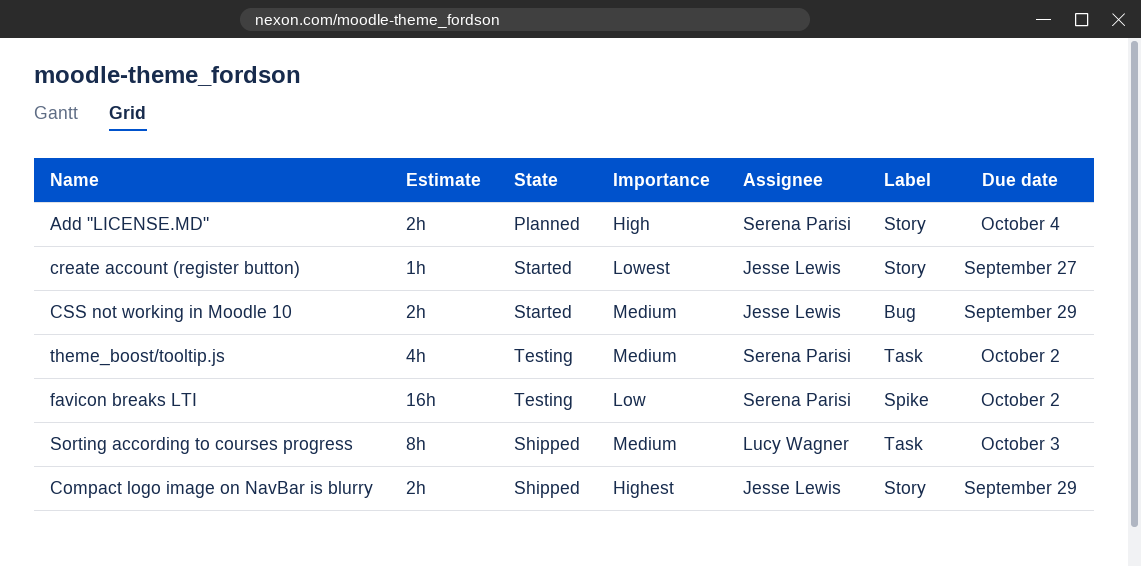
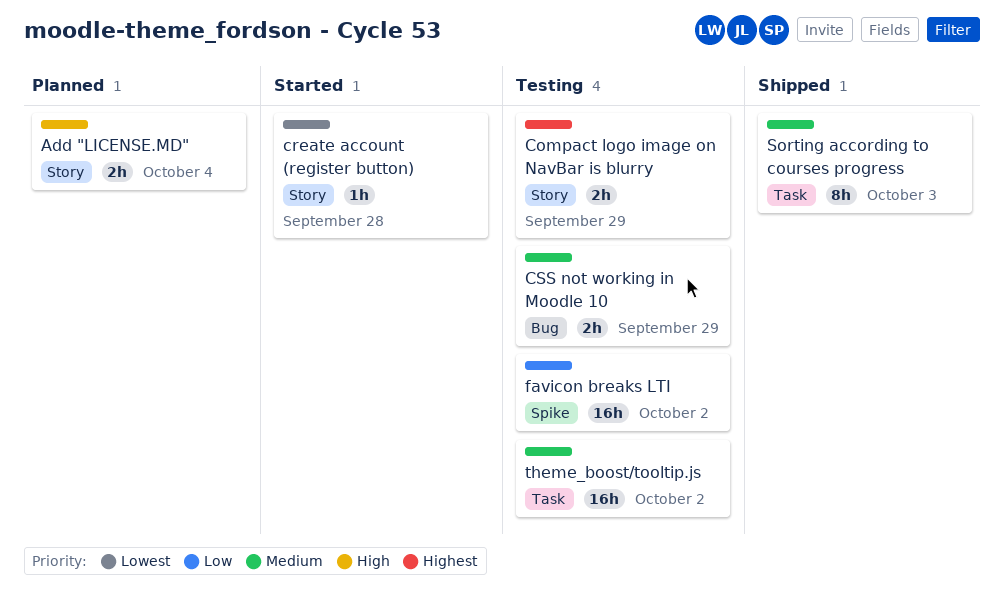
Compact logo image on NavBar is blurry, status: Shipped -> Testing
create account (register button), due: Sep 27 -> Sep 28
CSS not working in Moodle 10, status: Started -> Testing
theme_boost/tooltip.js, estimate: 4h -> 16h

